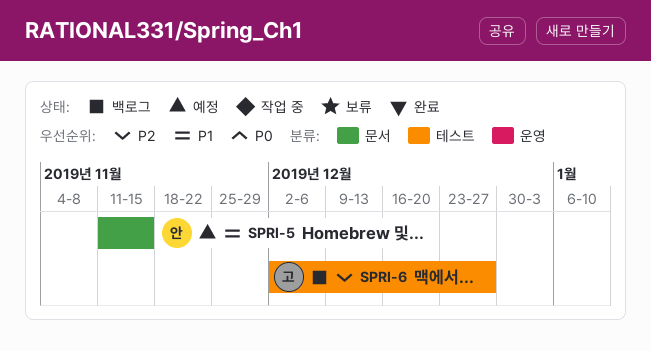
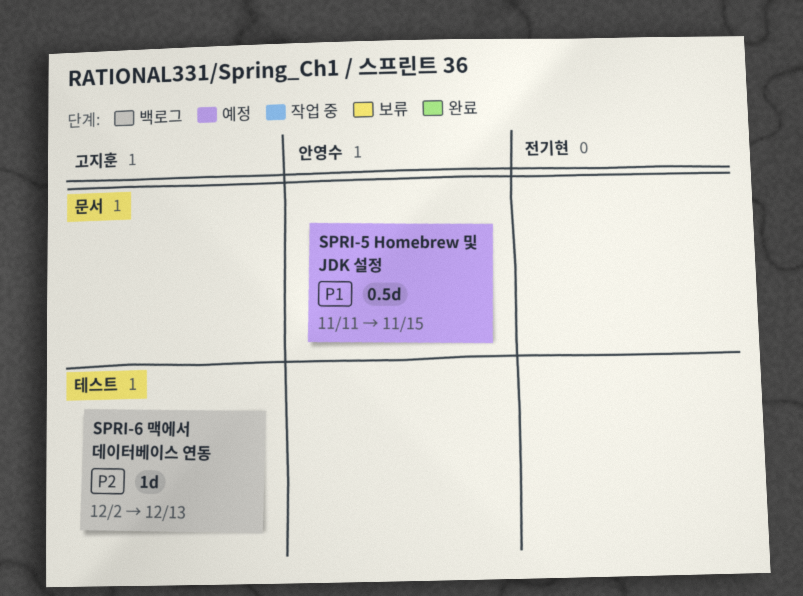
SPRI-6, due: Dec 27 -> Dec 13

